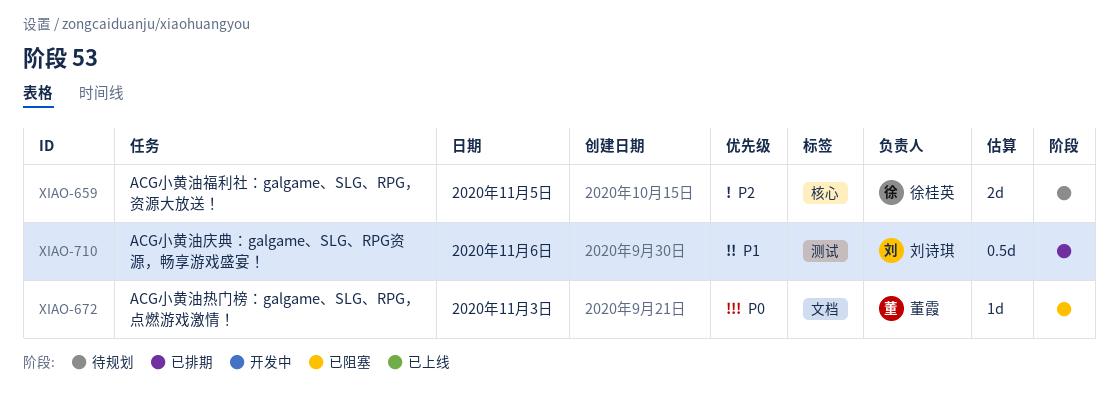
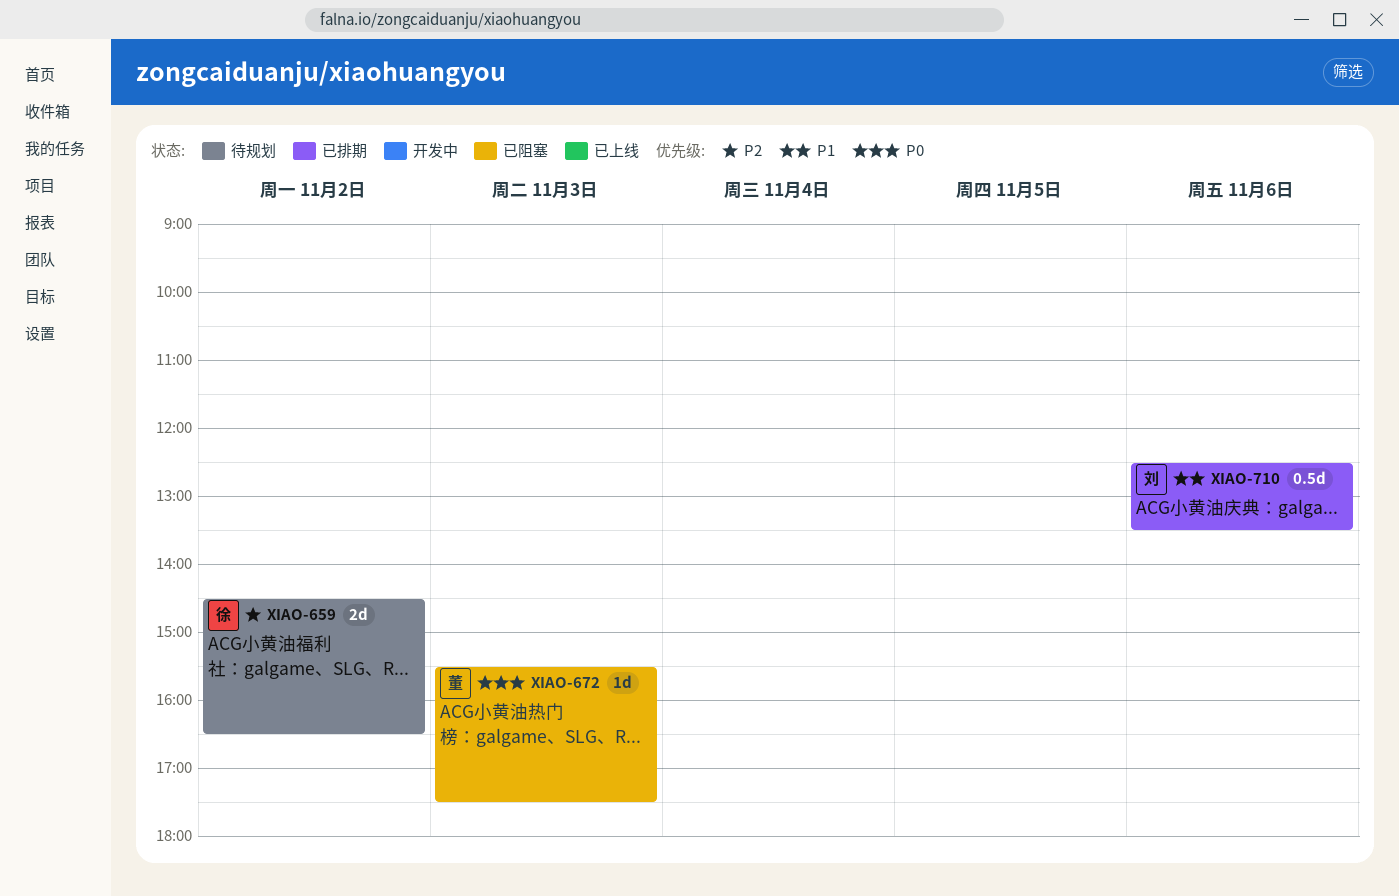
XIAO-659, day: Nov 5 -> Nov 2

